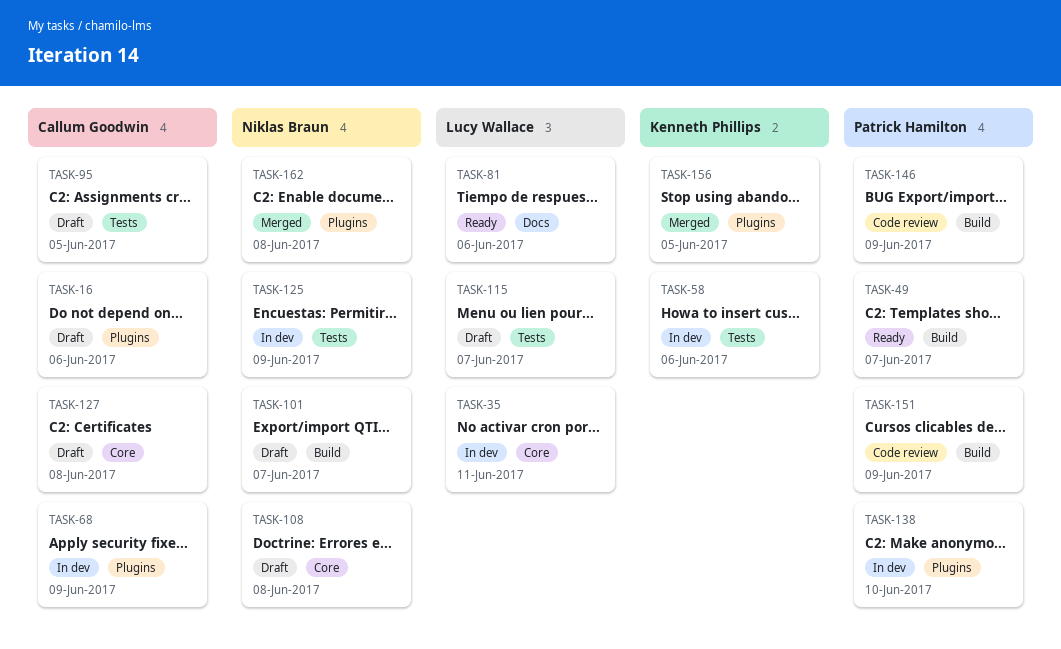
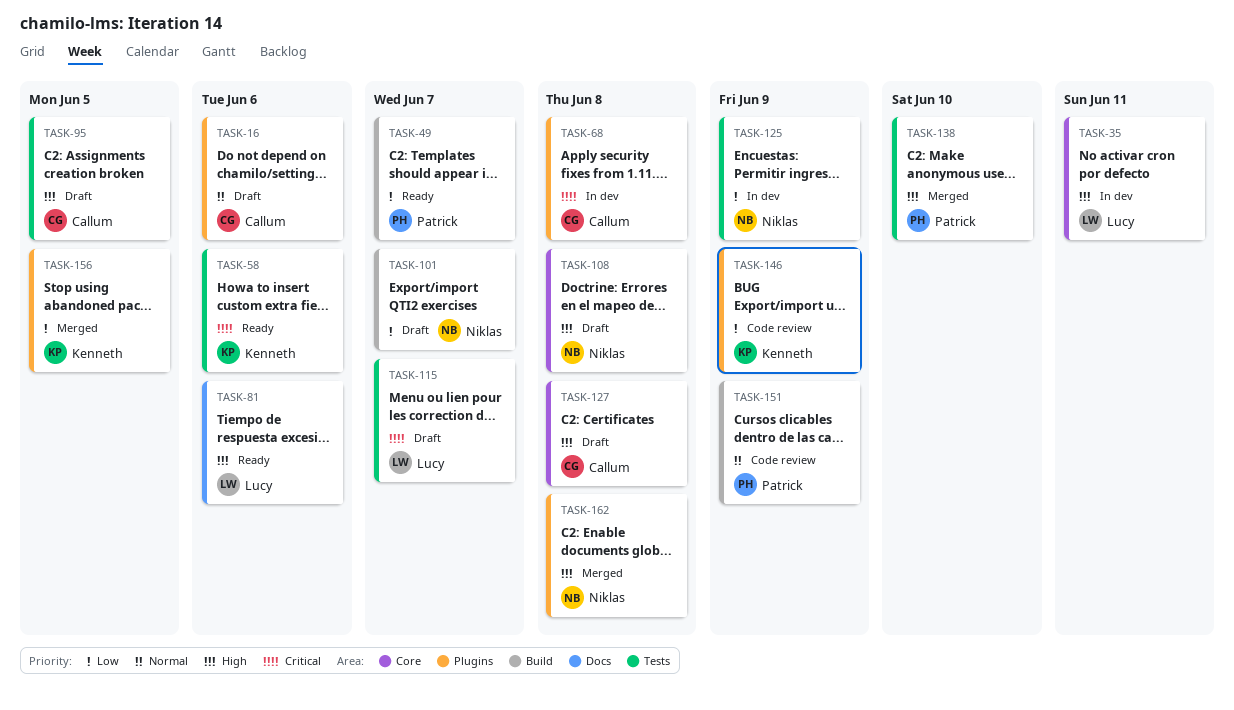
TASK-58, status: In dev -> Ready
TASK-68, due: Jun 9 -> Jun 8
TASK-138, status: In dev -> Merged
TASK-138, label: Plugins -> Tests
TASK-146, owner: Patrick Hamilton -> Kenneth Phillips
TASK-146, label: Build -> Plugins

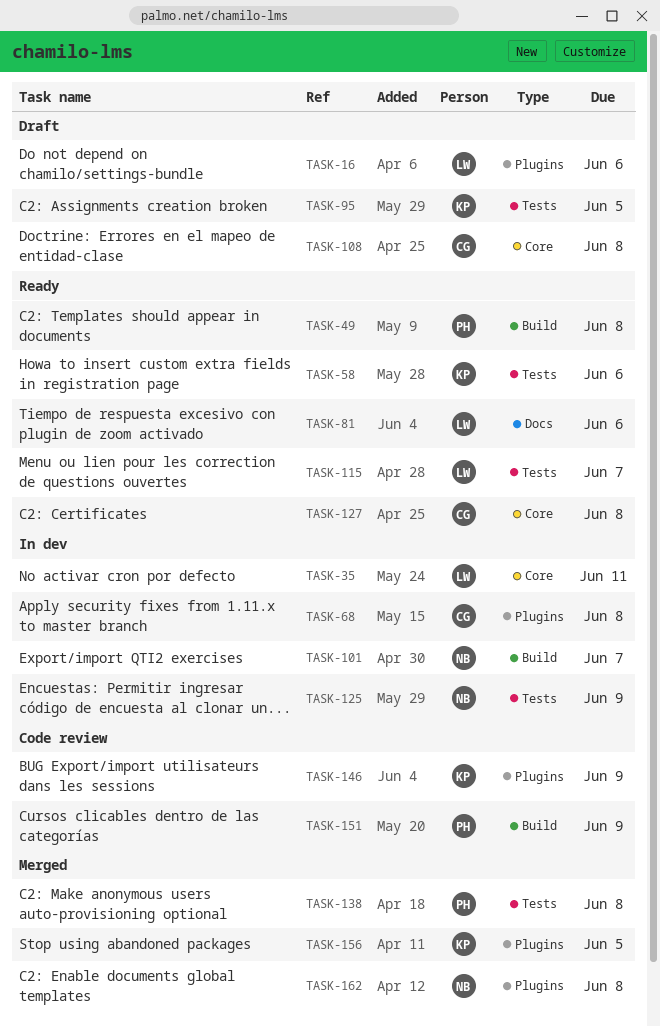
TASK-16, owner: Callum -> Lucy
TASK-49, due: Jun 7 -> Jun 8
TASK-95, owner: Callum -> Kenneth
TASK-101, status: Draft -> In dev
TASK-108, owner: Niklas -> Callum
TASK-115, status: Draft -> Ready
TASK-127, status: Draft -> Ready
TASK-138, due: Jun 10 -> Jun 8

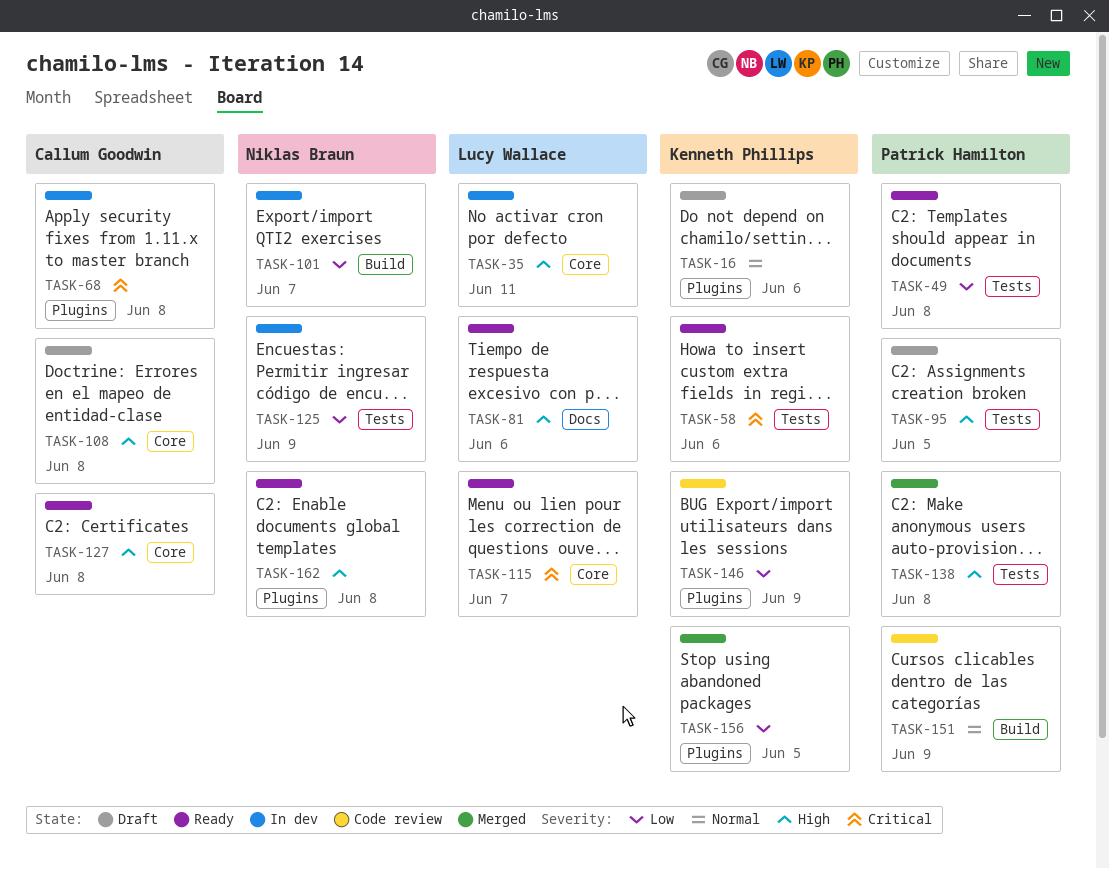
TASK-16, owner: Lucy Wallace -> Kenneth Phillips
TASK-49, label: Build -> Tests
TASK-95, owner: Kenneth Phillips -> Patrick Hamilton
TASK-115, label: Tests -> Core
TASK-162, status: Merged -> Ready

